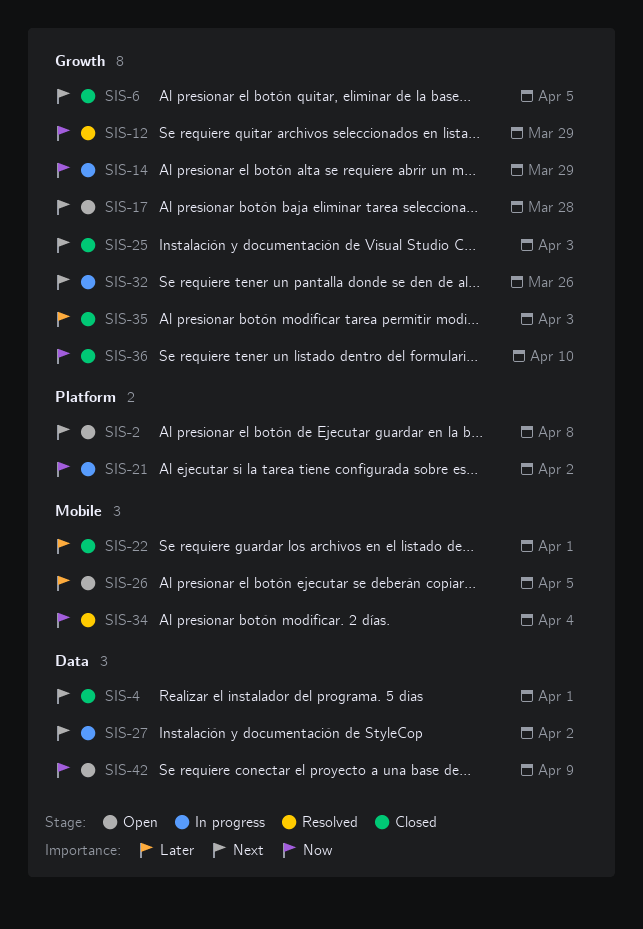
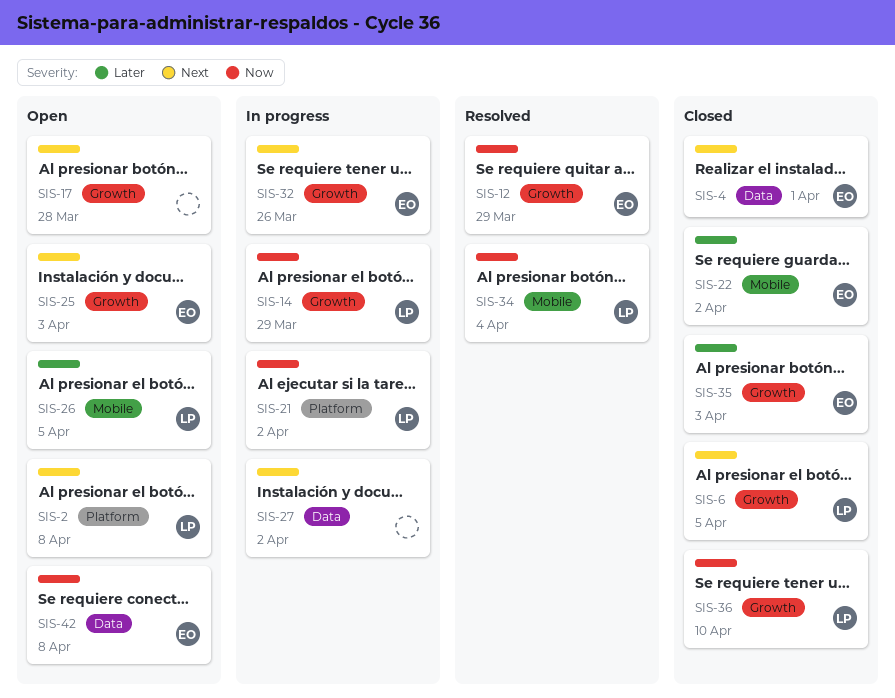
SIS-22, due: Apr 1 -> Apr 2
SIS-25, status: Closed -> Open
SIS-42, due: Apr 9 -> Apr 8

